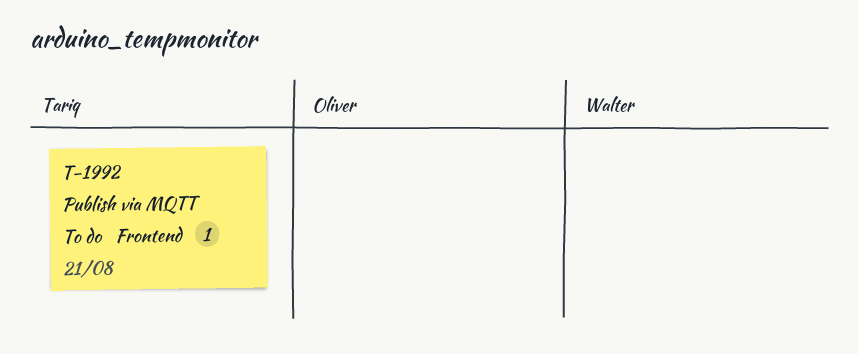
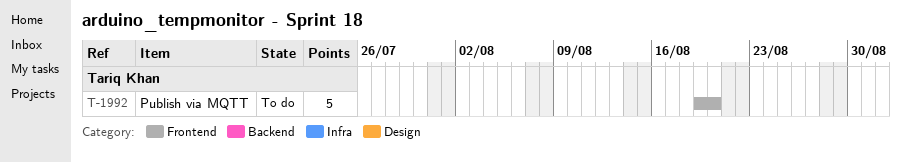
T-1992, estimate: 1 -> 5
T-1992, due: Aug 21 -> Aug 20

